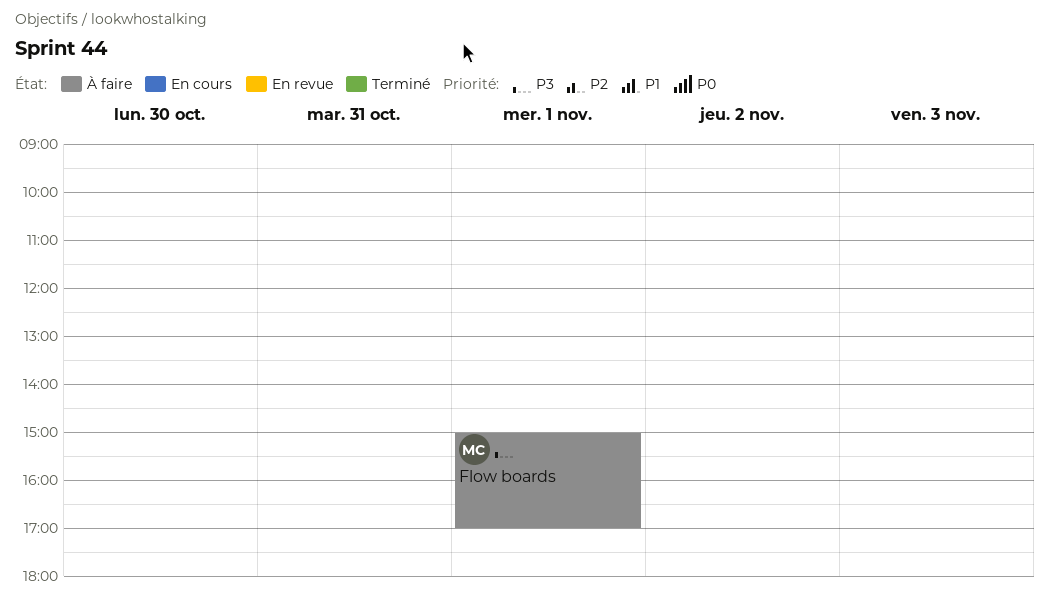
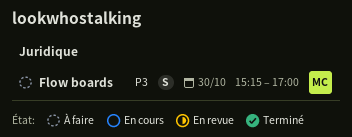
Flow boards, day: Nov 1 -> Oct 30
Flow boards, begins: 15:00 -> 15:15

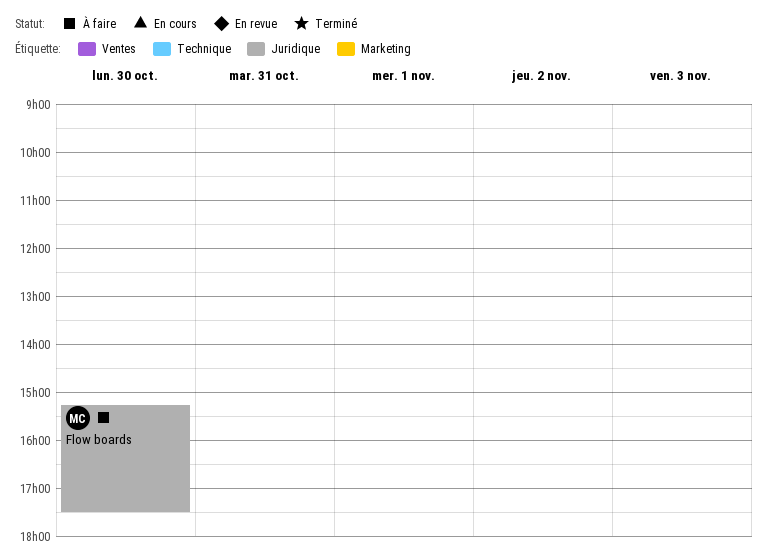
Flow boards, ends: 17:00 -> 17:30

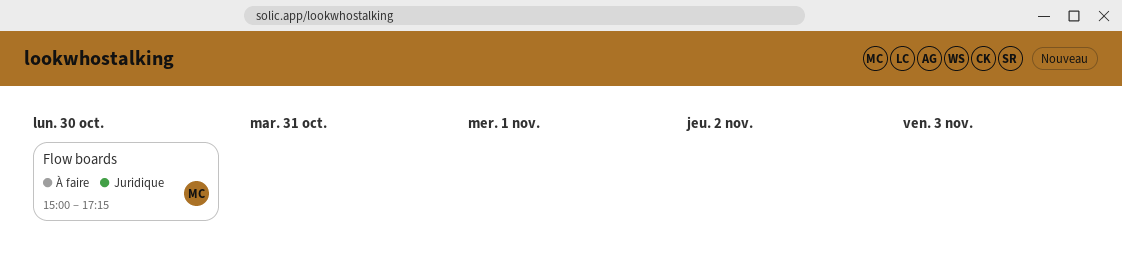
Flow boards, begins: 15:15 -> 15:00
Flow boards, ends: 17:30 -> 17:15

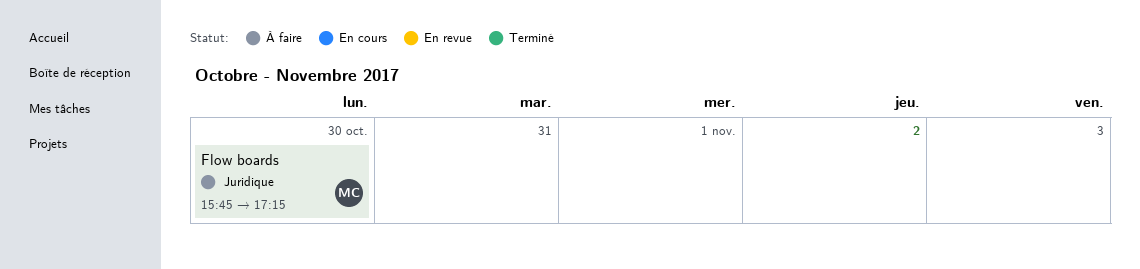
Flow boards, begins: 15:00 -> 15:45

